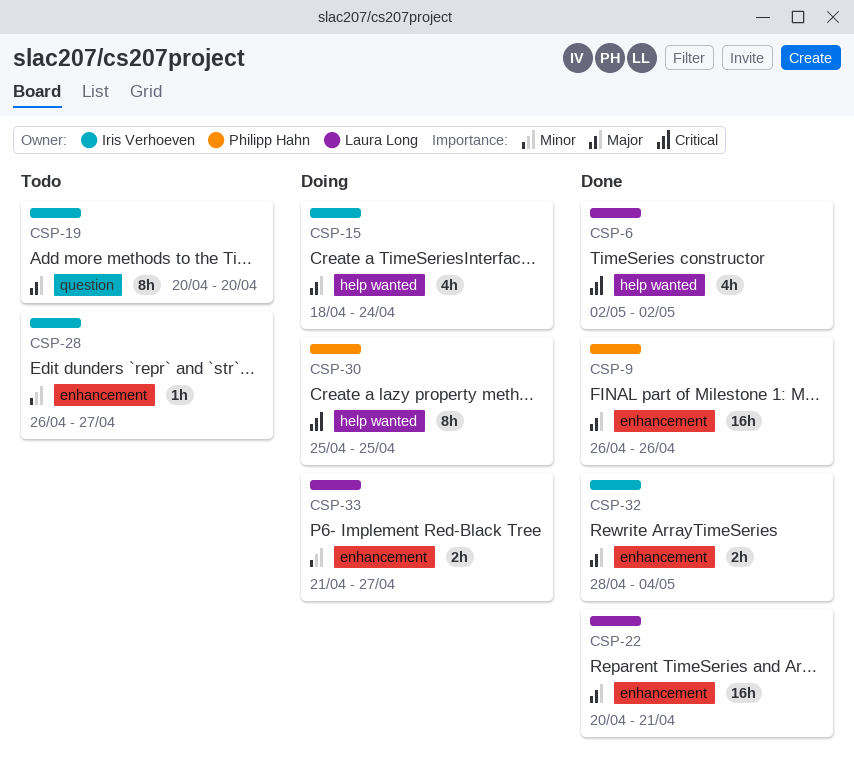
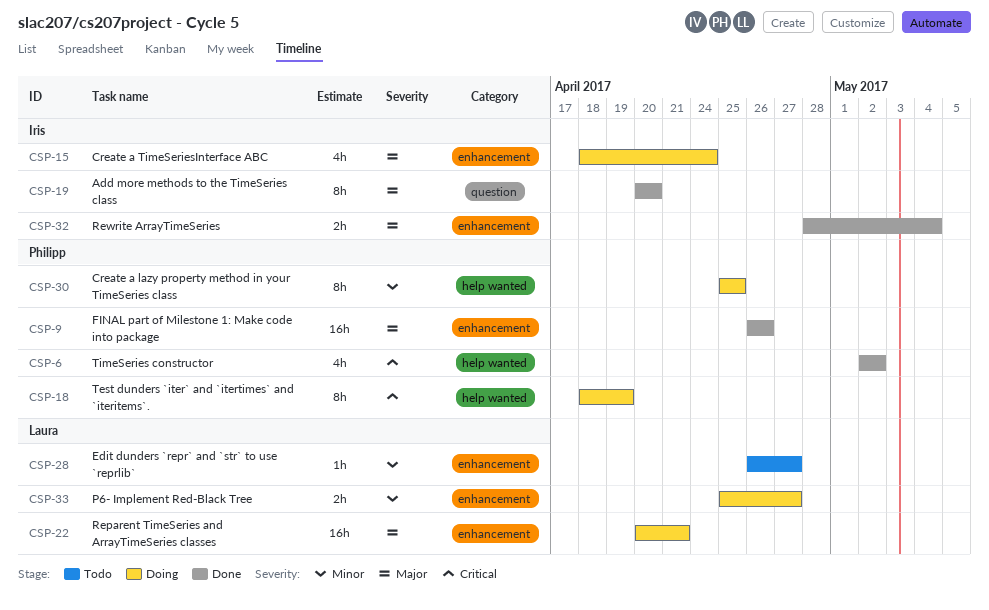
CSP-6, owner: Laura Long -> Philipp Hahn
CSP-15, label: help wanted -> enhancement
CSP-18: none -> present
CSP-19, status: Todo -> Done
CSP-22, status: Done -> Doing
CSP-28, owner: Iris Verhoeven -> Laura Long
CSP-30, priority: Critical -> Minor
CSP-33, start: Apr 21 -> Apr 25

